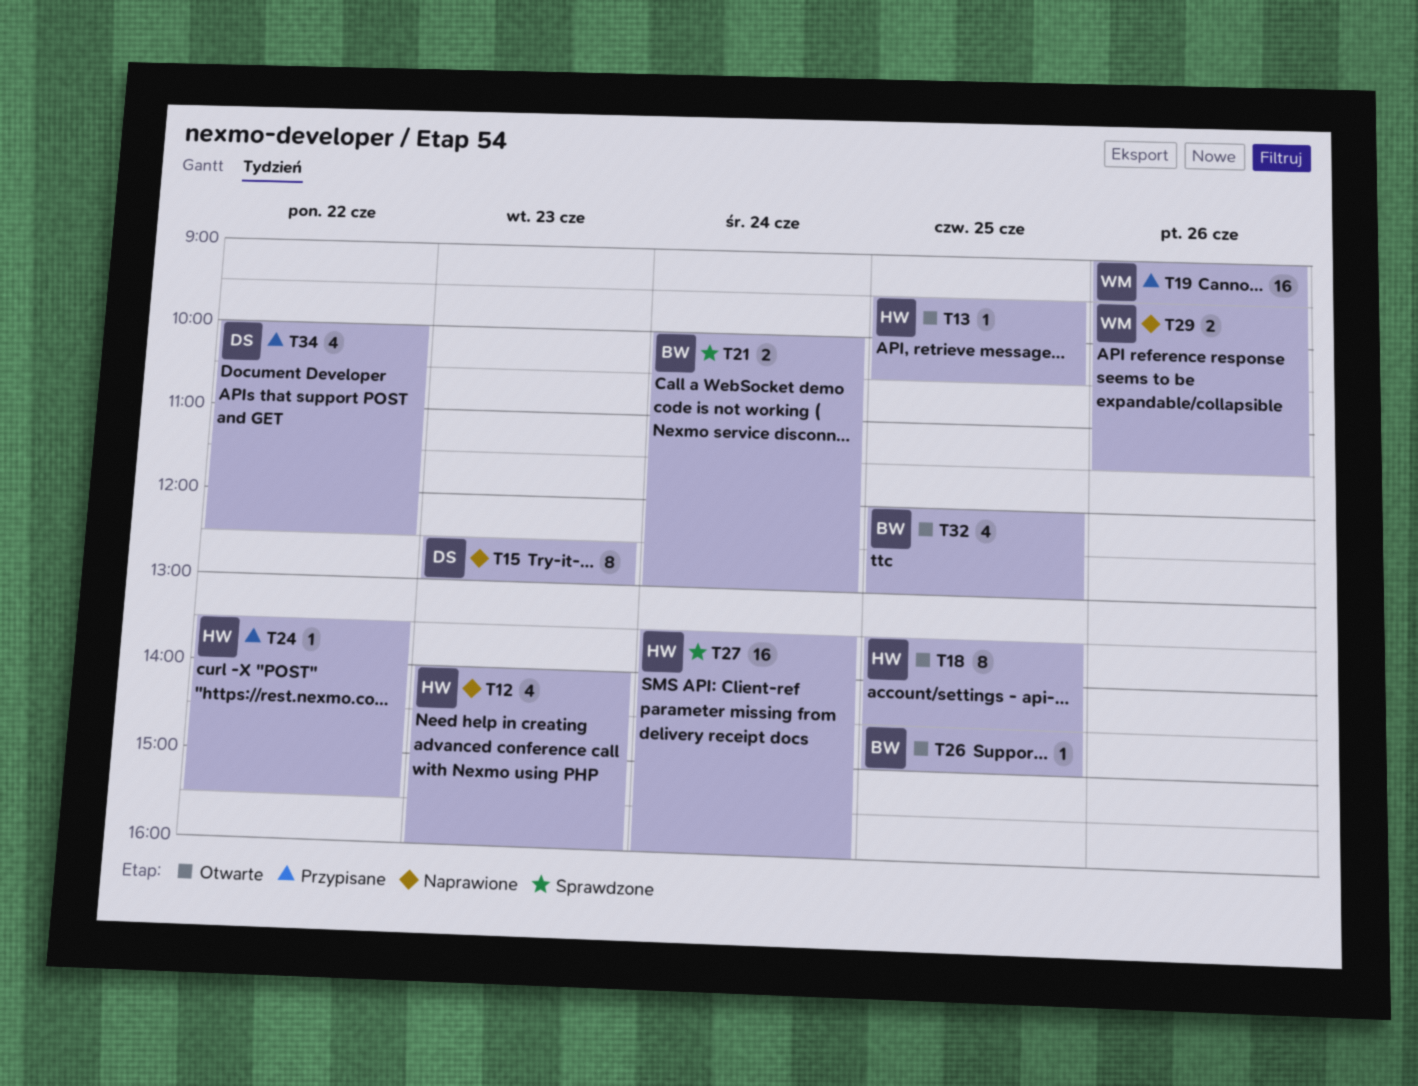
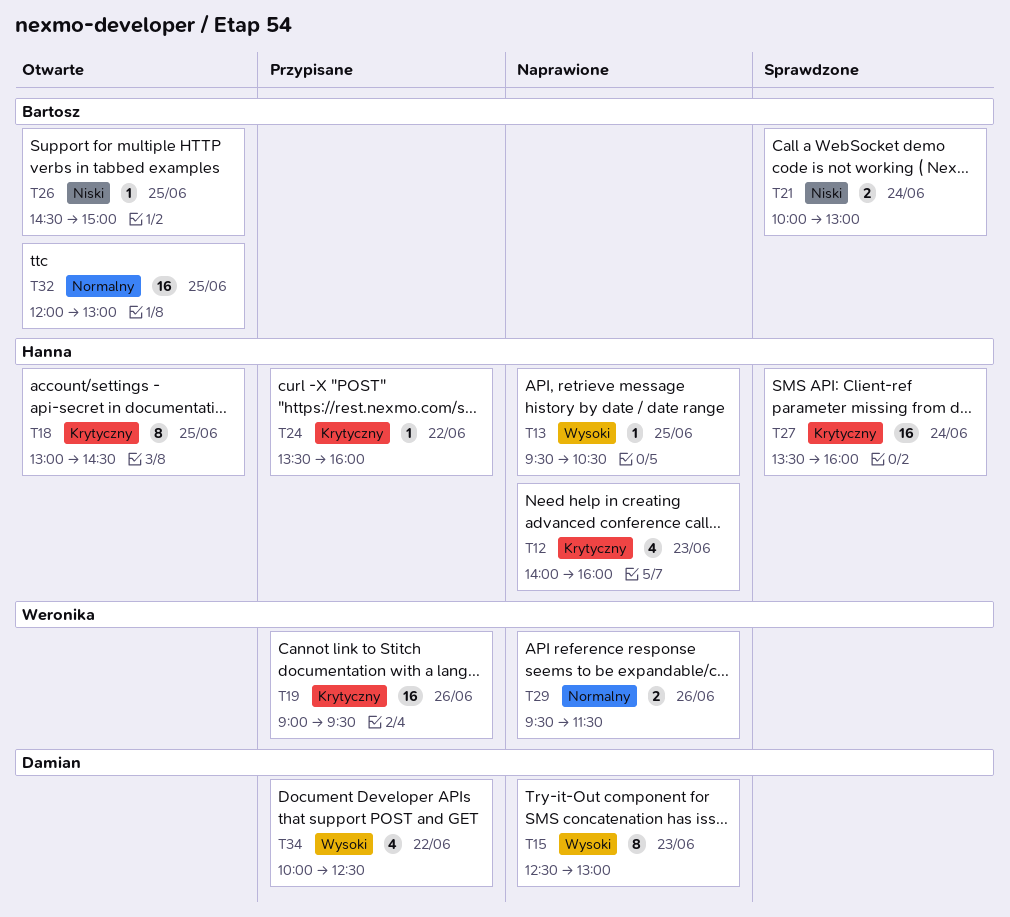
T13, status: Otwarte -> Naprawione
T18, begins: 13:30 -> 13:00
T24, ends: 15:30 -> 16:00
T32, estimate: 4 -> 16

